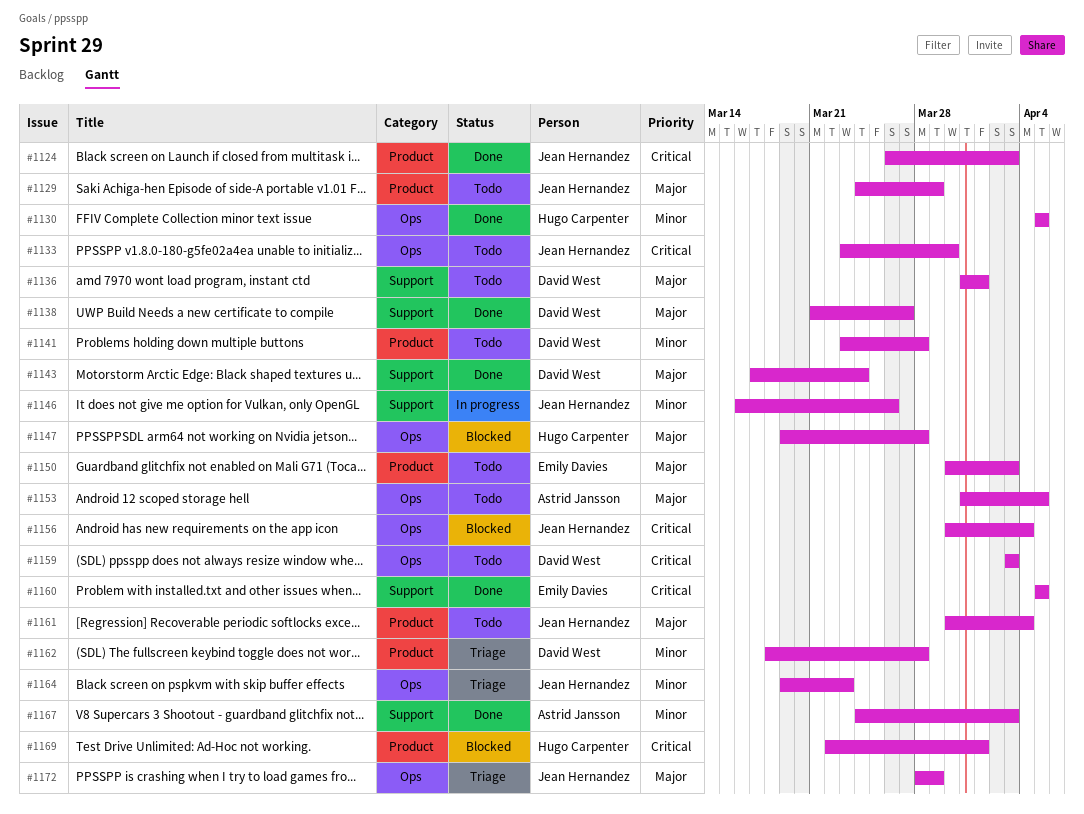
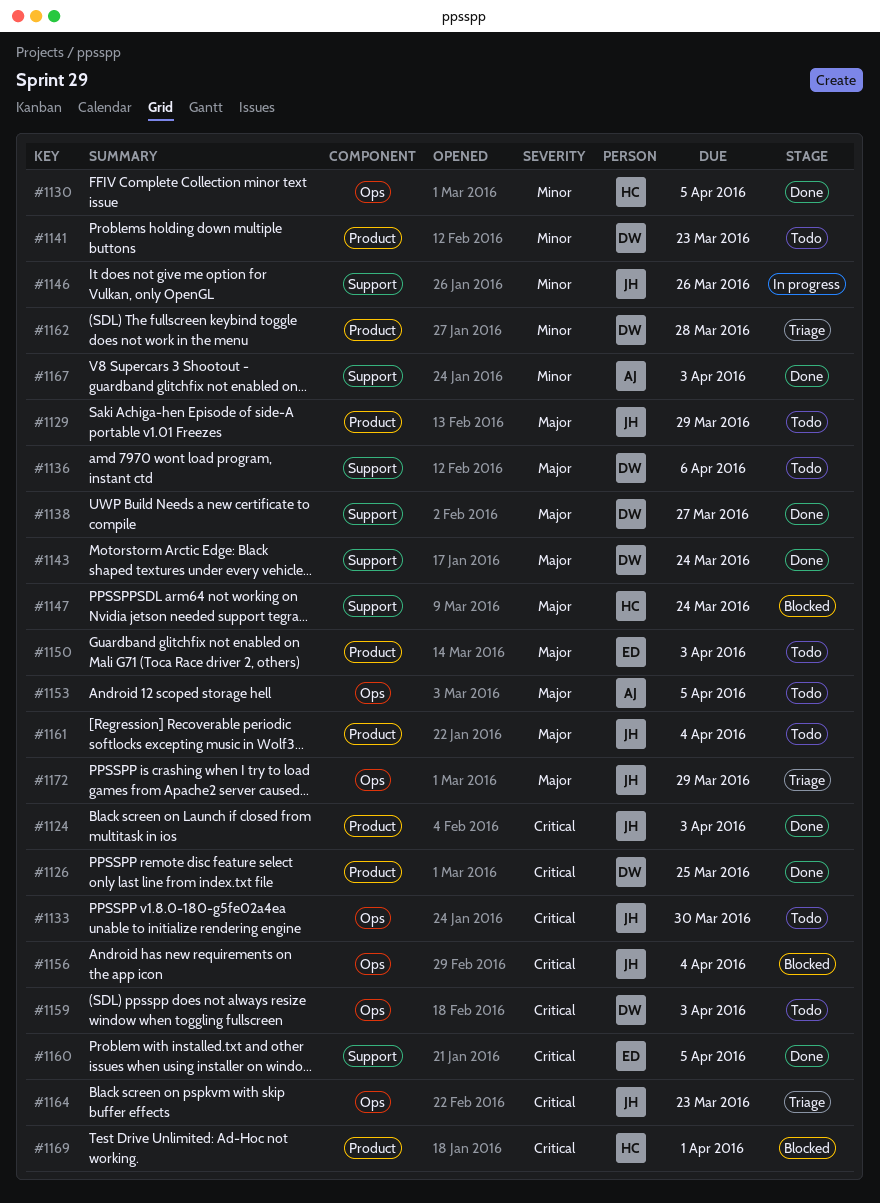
#1126: none -> present
#1136, due: Apr 1 -> Apr 6
#1141, due: Mar 28 -> Mar 23
#1147, label: Ops -> Support
#1147, due: Mar 28 -> Mar 24
#1164, priority: Minor -> Critical

